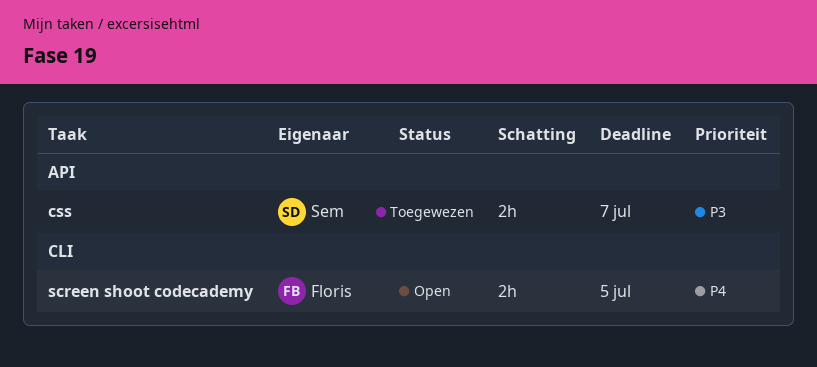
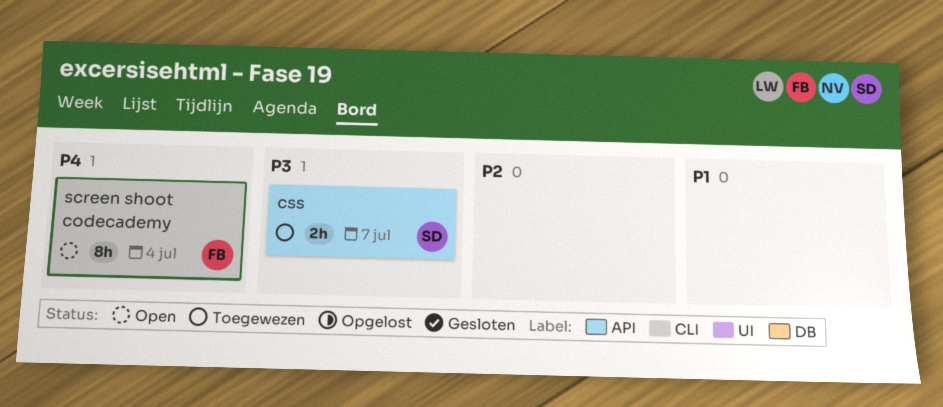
screen shoot codecademy, estimate: 2h -> 8h
screen shoot codecademy, due: Jul 5 -> Jul 4

